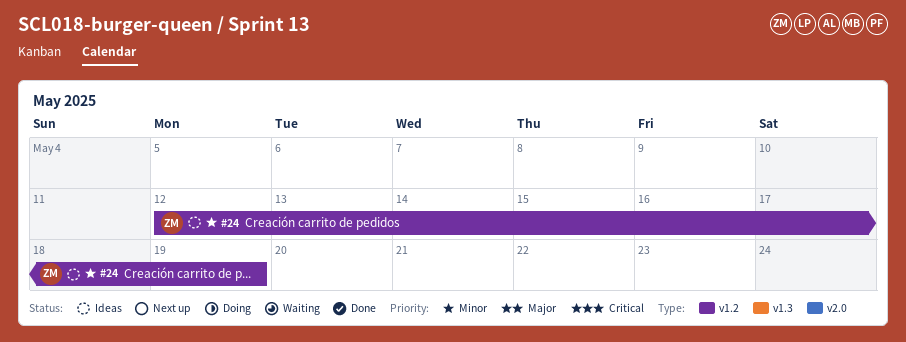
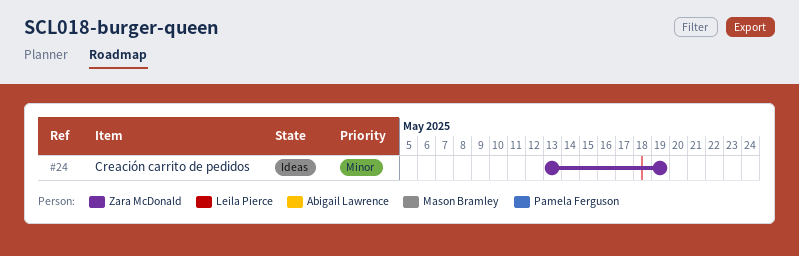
#24, start: May 12 -> May 13

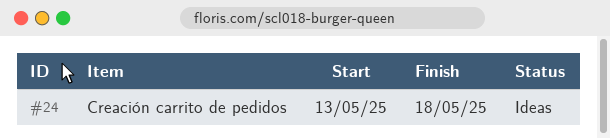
#24, due: May 19 -> May 18

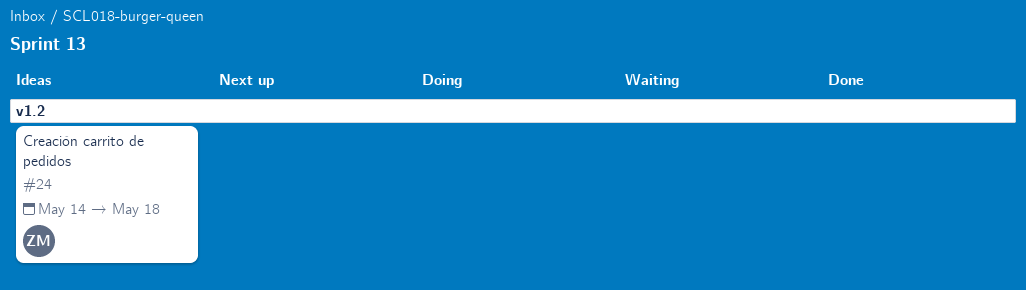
#24, start: May 13 -> May 14

